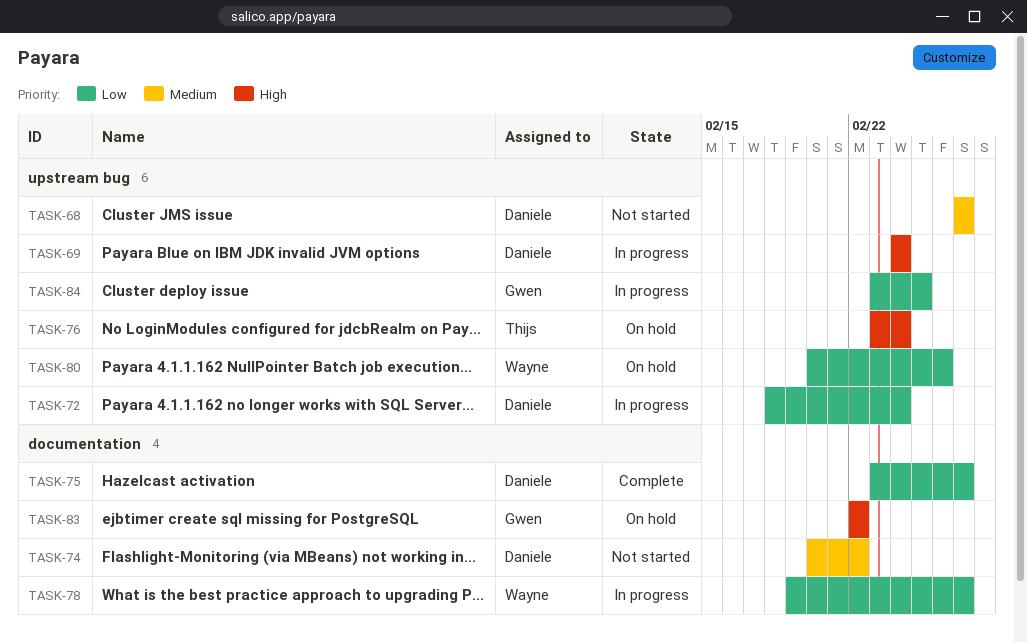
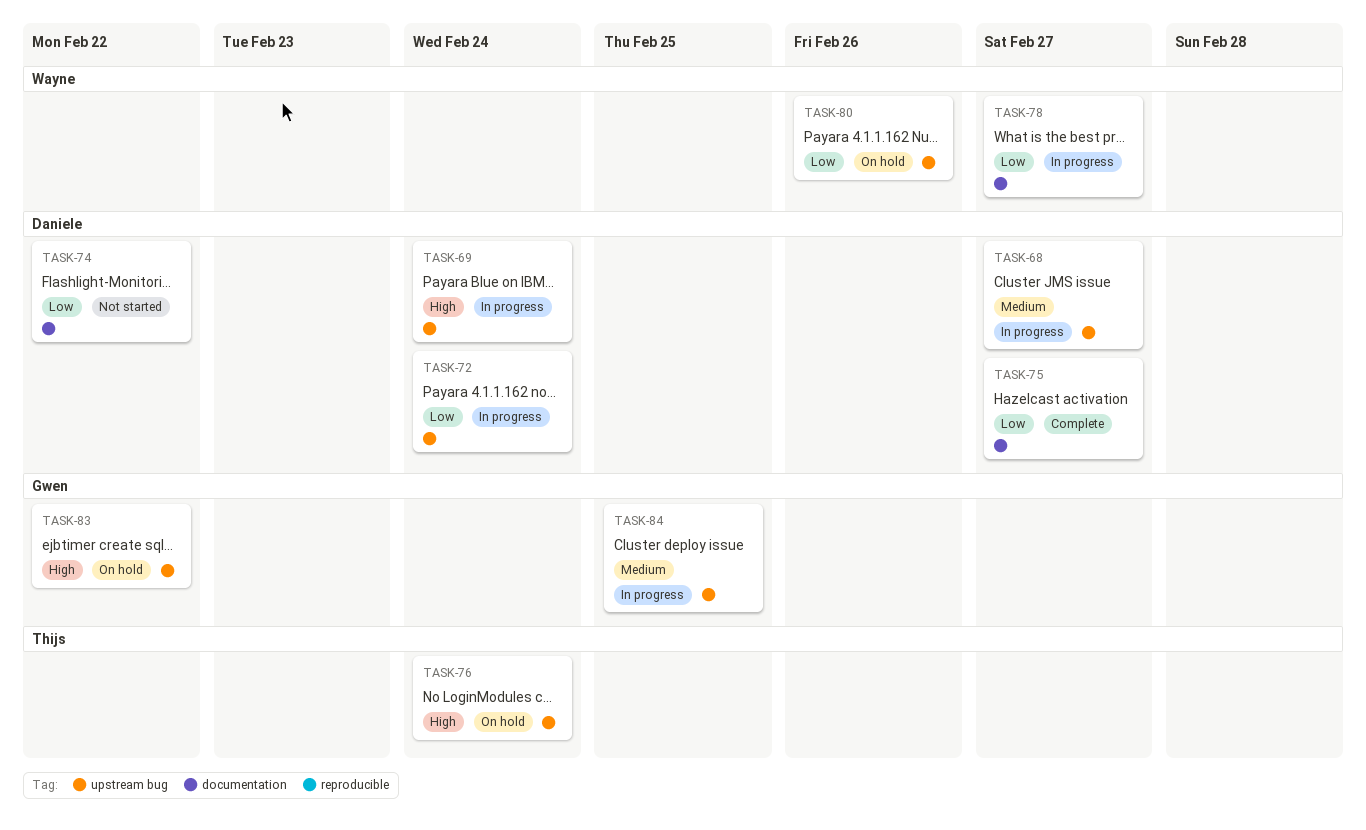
TASK-68, status: Not started -> In progress
TASK-74, priority: Medium -> Low
TASK-83, label: documentation -> upstream bug
TASK-84, priority: Low -> Medium

